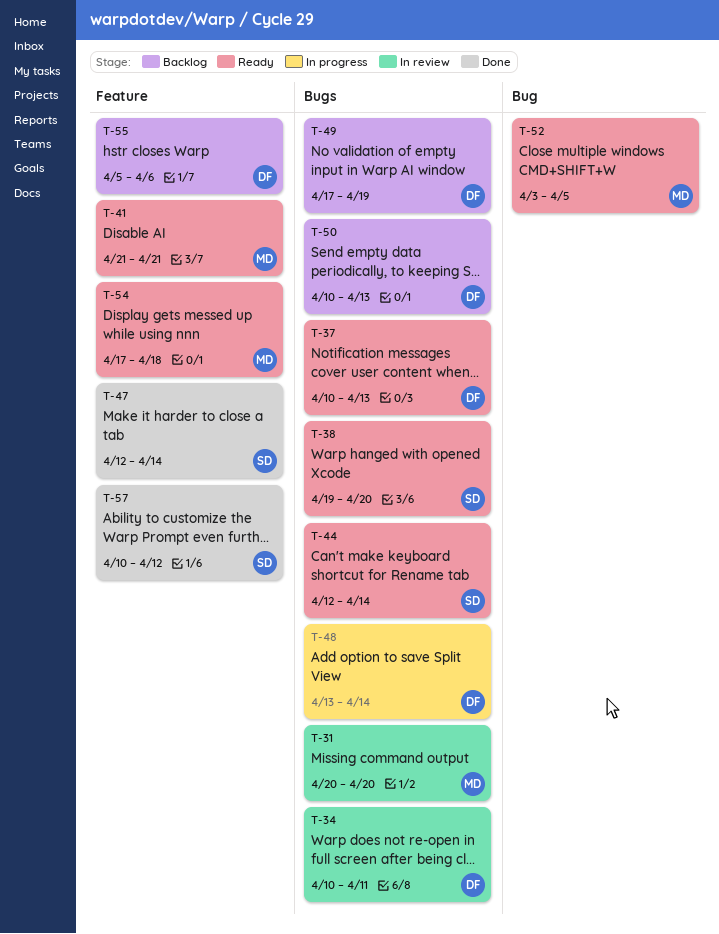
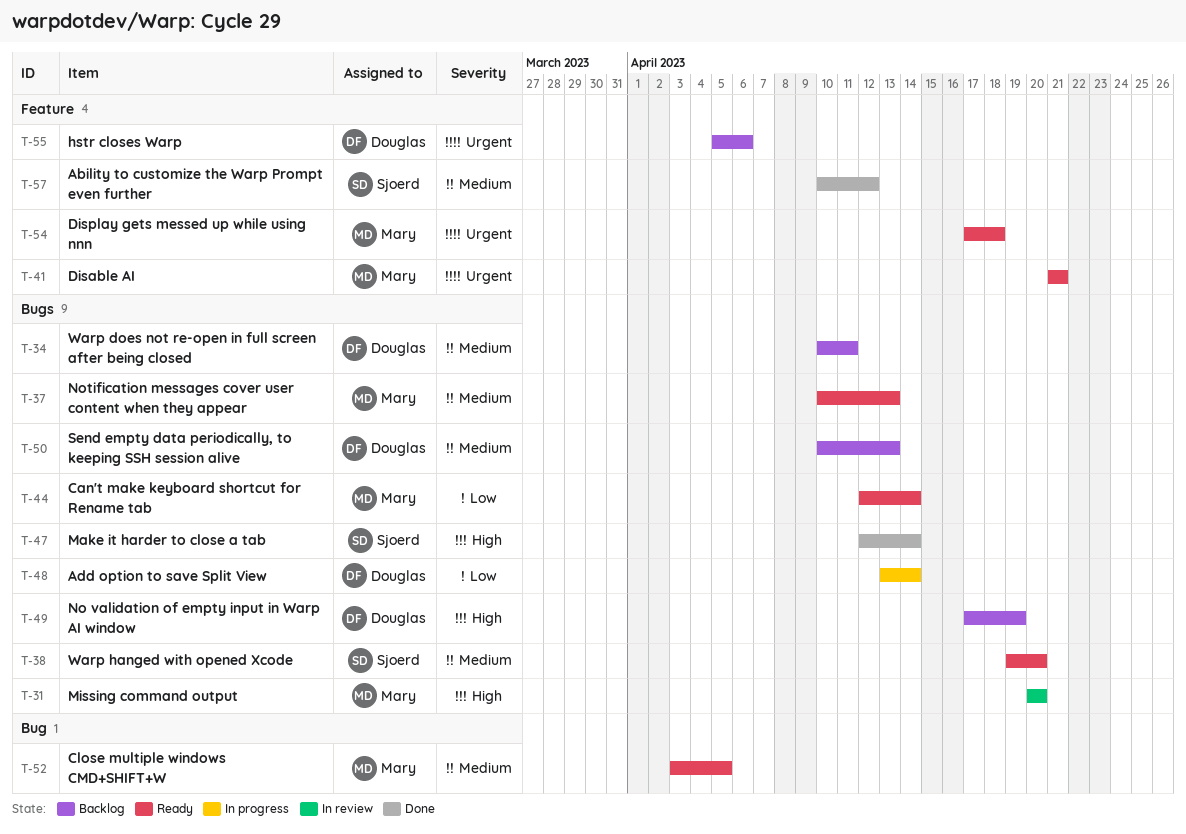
T-34, status: In review -> Backlog
T-37, owner: Douglas -> Mary
T-44, owner: Sjoerd -> Mary
T-47, label: Feature -> Bugs

